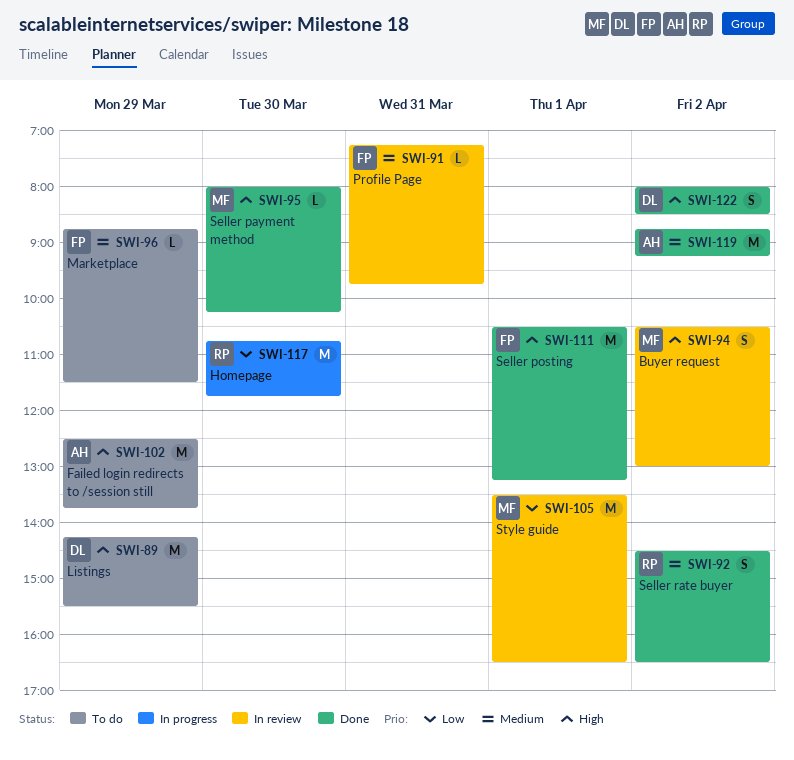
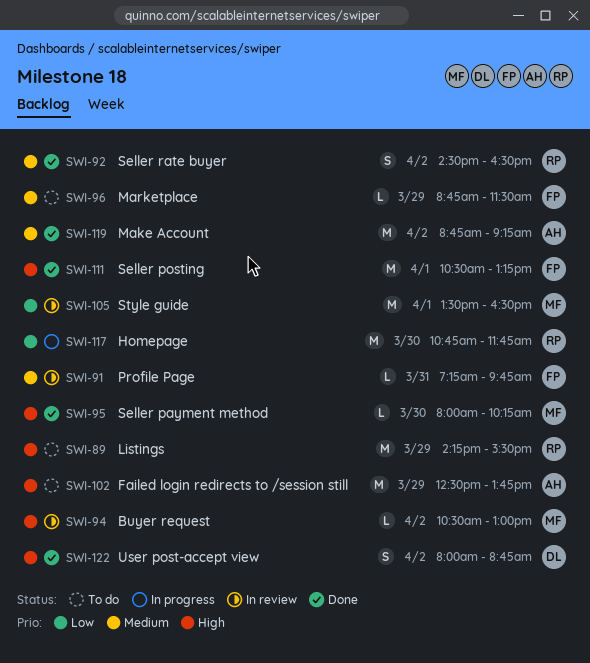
SWI-89, owner: DL -> RP
SWI-94, estimate: S -> L
SWI-122, ends: 08:30 -> 08:45

